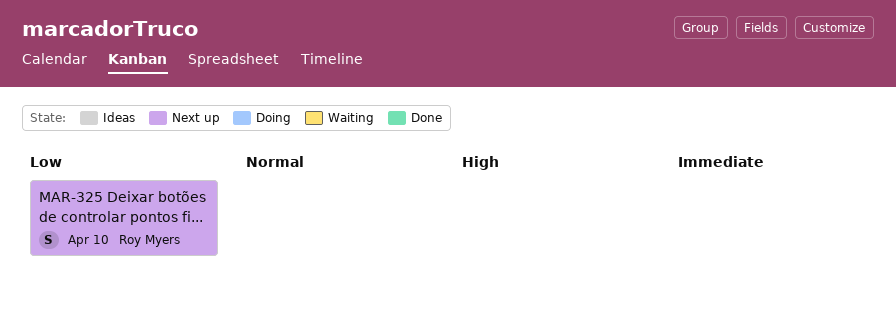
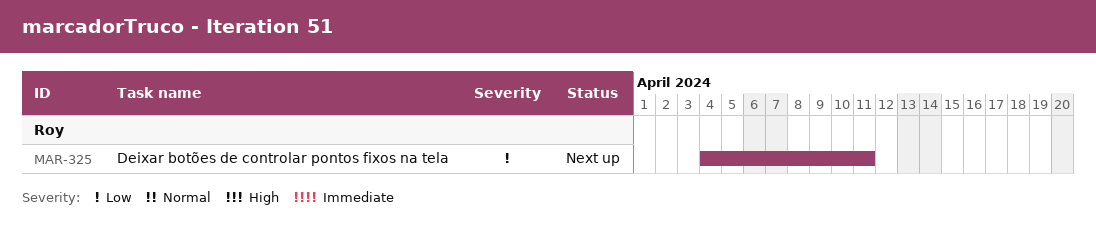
MAR-325, due: Apr 10 -> Apr 11

